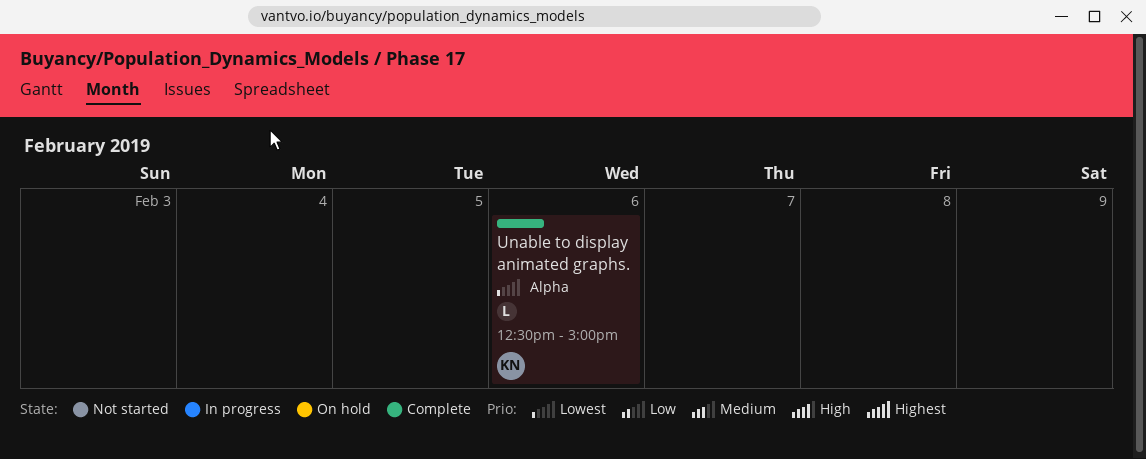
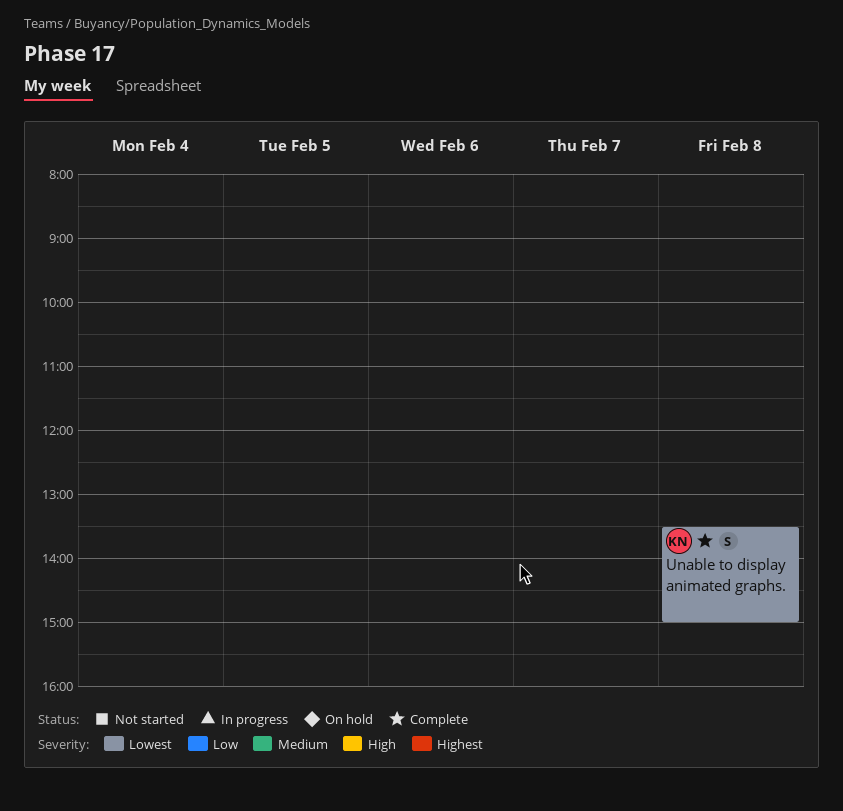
Unable to display animated graphs., estimate: L -> S
Unable to display animated graphs., day: Feb 6 -> Feb 8
Unable to display animated graphs., begins: 12:30 -> 13:30

